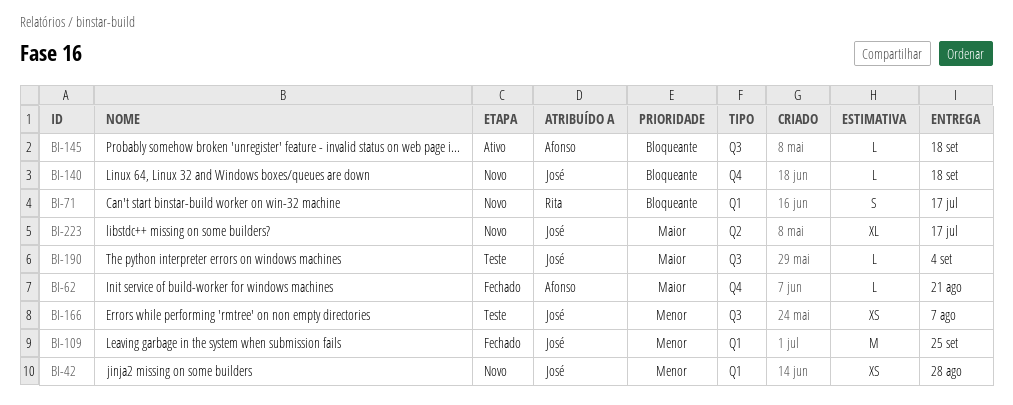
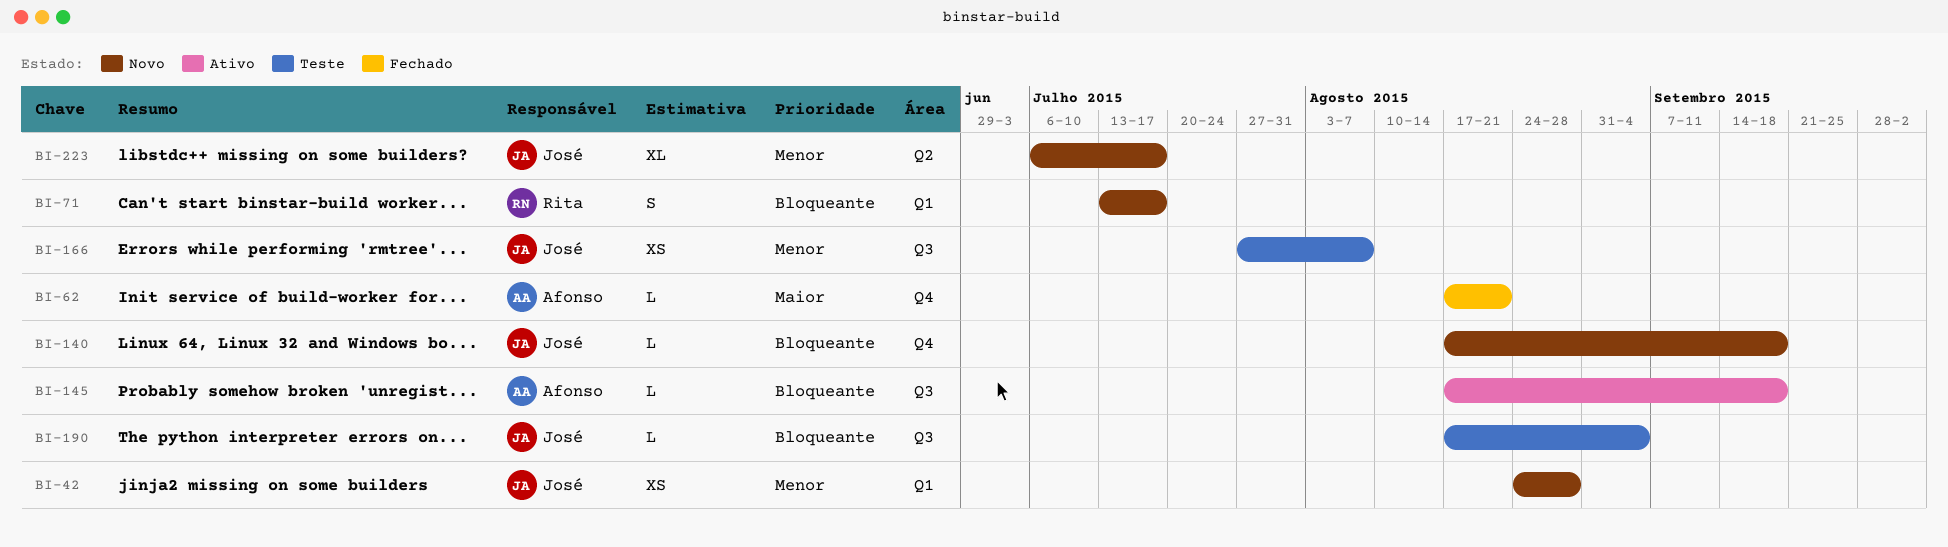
BI-109: present -> none
BI-190, priority: Maior -> Bloqueante
BI-223, priority: Maior -> Menor

